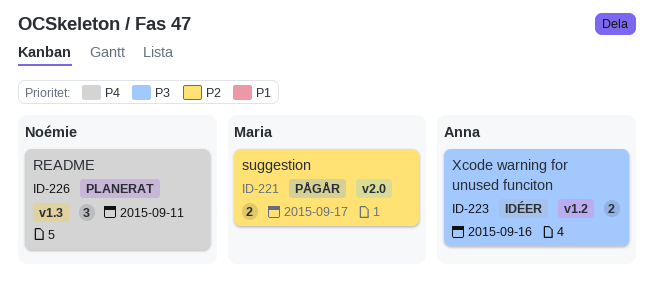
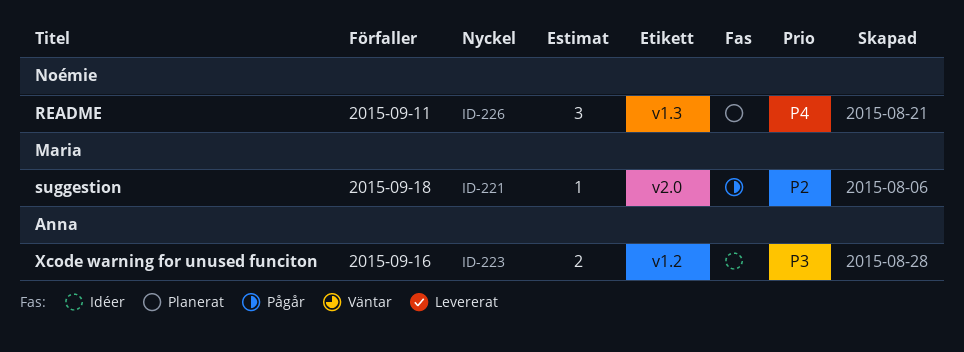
ID-221, estimate: 2 -> 1
ID-221, due: Sep 17 -> Sep 18

